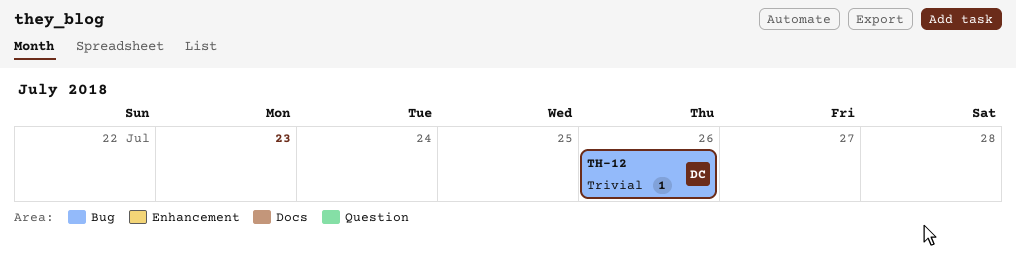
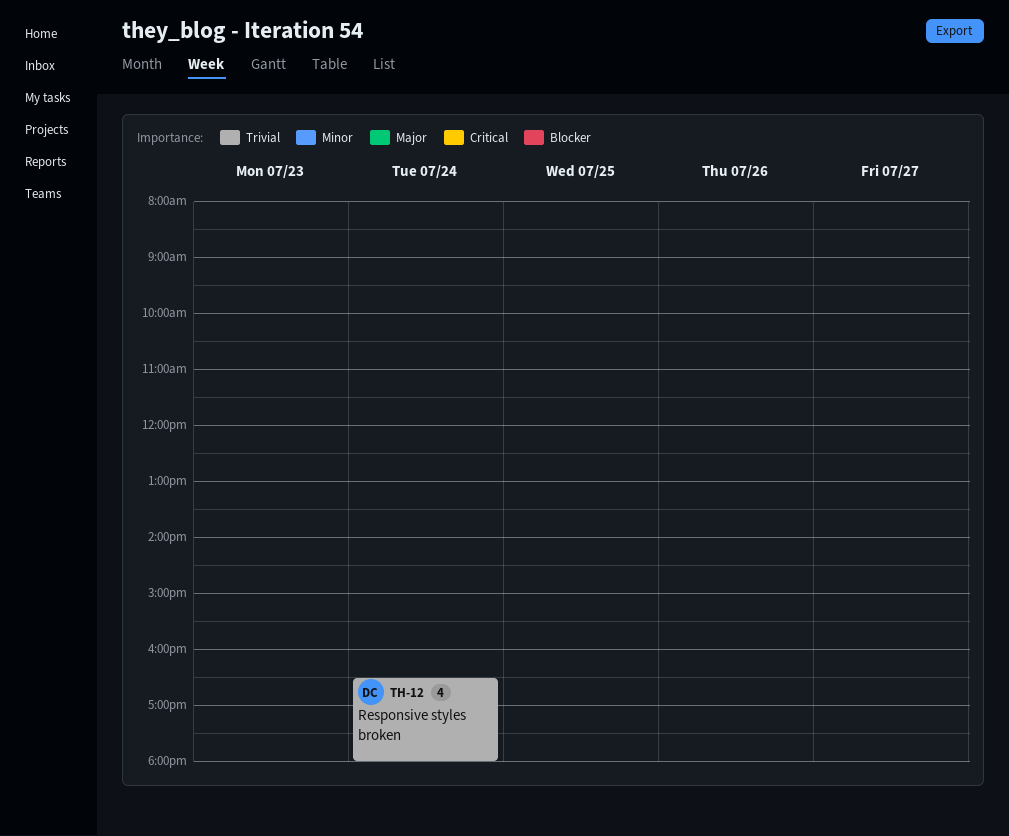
TH-12, estimate: 1 -> 4
TH-12, day: Jul 26 -> Jul 24

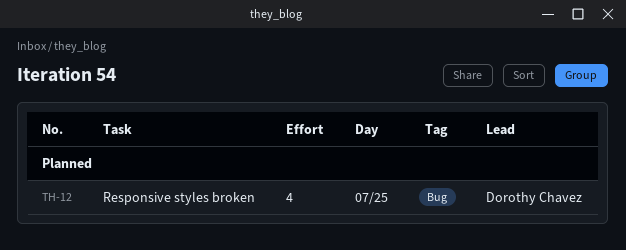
TH-12, day: Jul 24 -> Jul 25

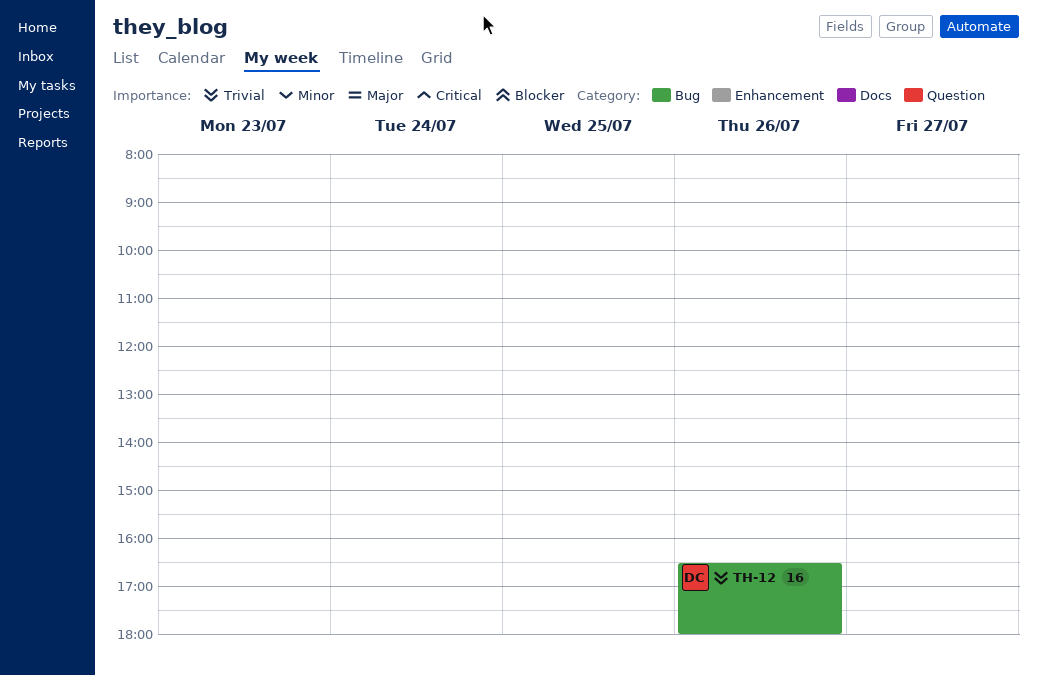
TH-12, estimate: 4 -> 16
TH-12, day: Jul 25 -> Jul 26

